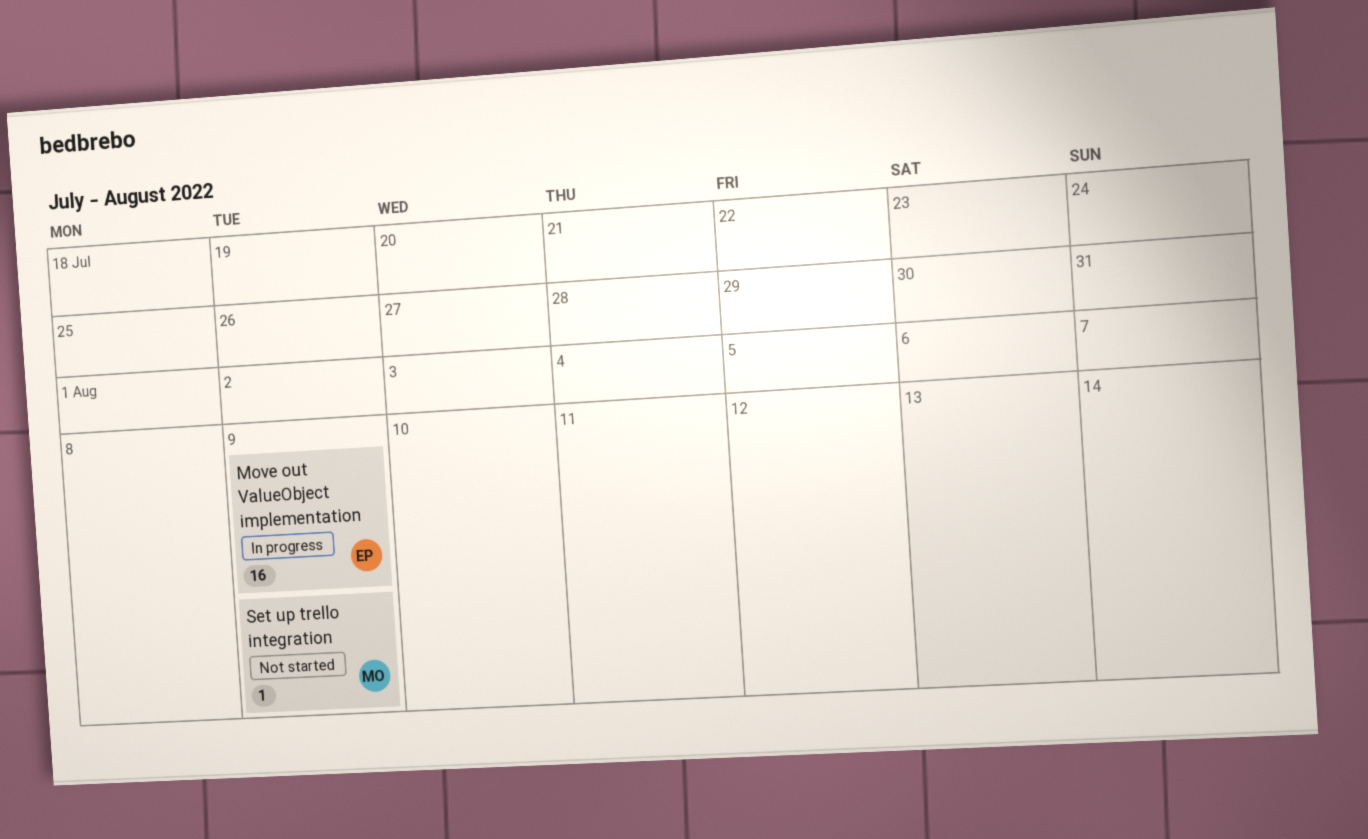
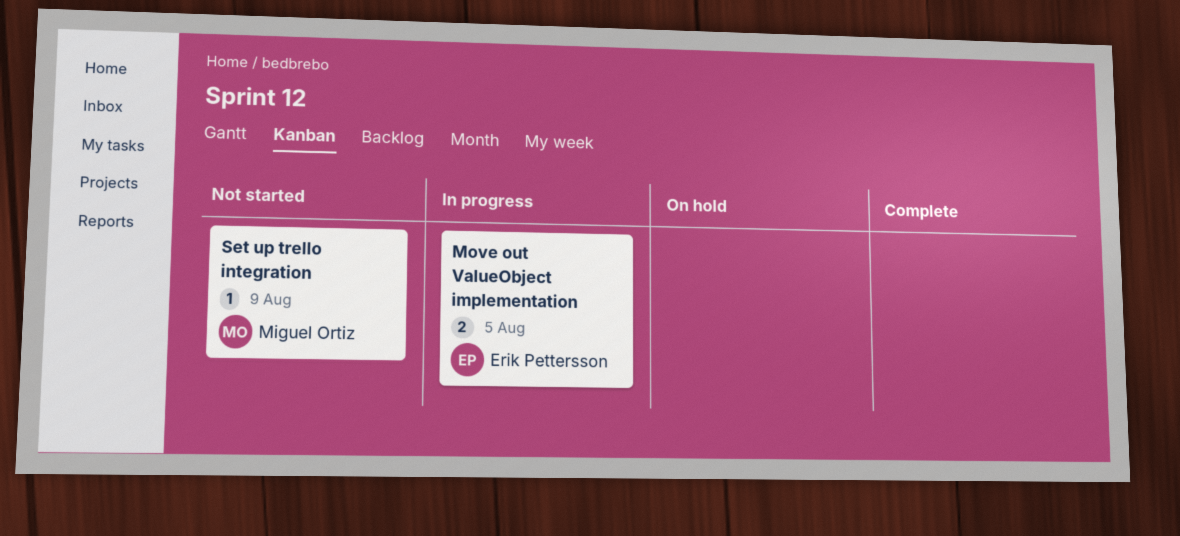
Move out ValueObject implementation, estimate: 16 -> 2
Move out ValueObject implementation, due: Aug 9 -> Aug 5

